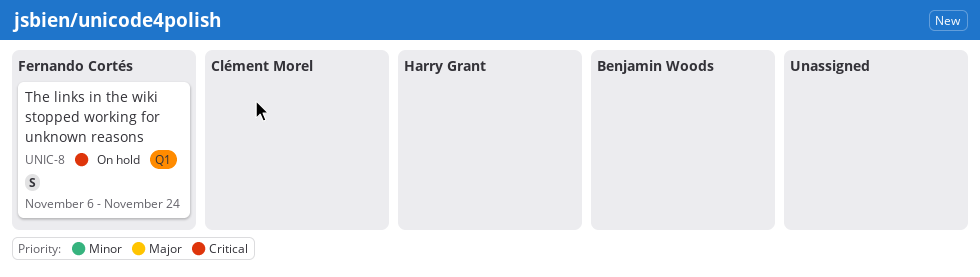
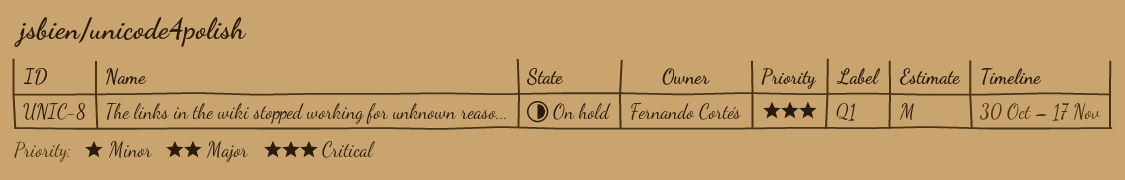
UNIC-8, estimate: S -> M
UNIC-8, start: Nov 6 -> Oct 30
UNIC-8, due: Nov 24 -> Nov 17

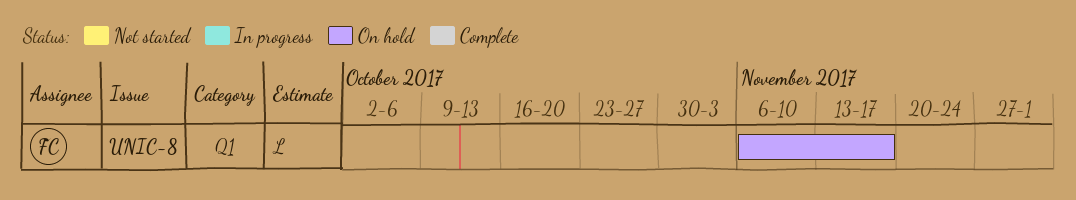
UNIC-8, estimate: M -> L
UNIC-8, start: Oct 30 -> Nov 6

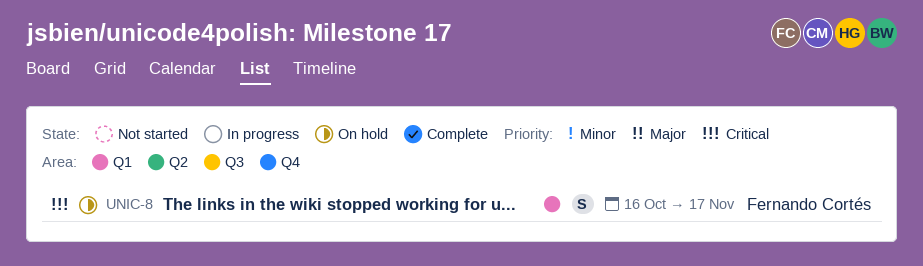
UNIC-8, estimate: L -> S
UNIC-8, start: Nov 6 -> Oct 16

